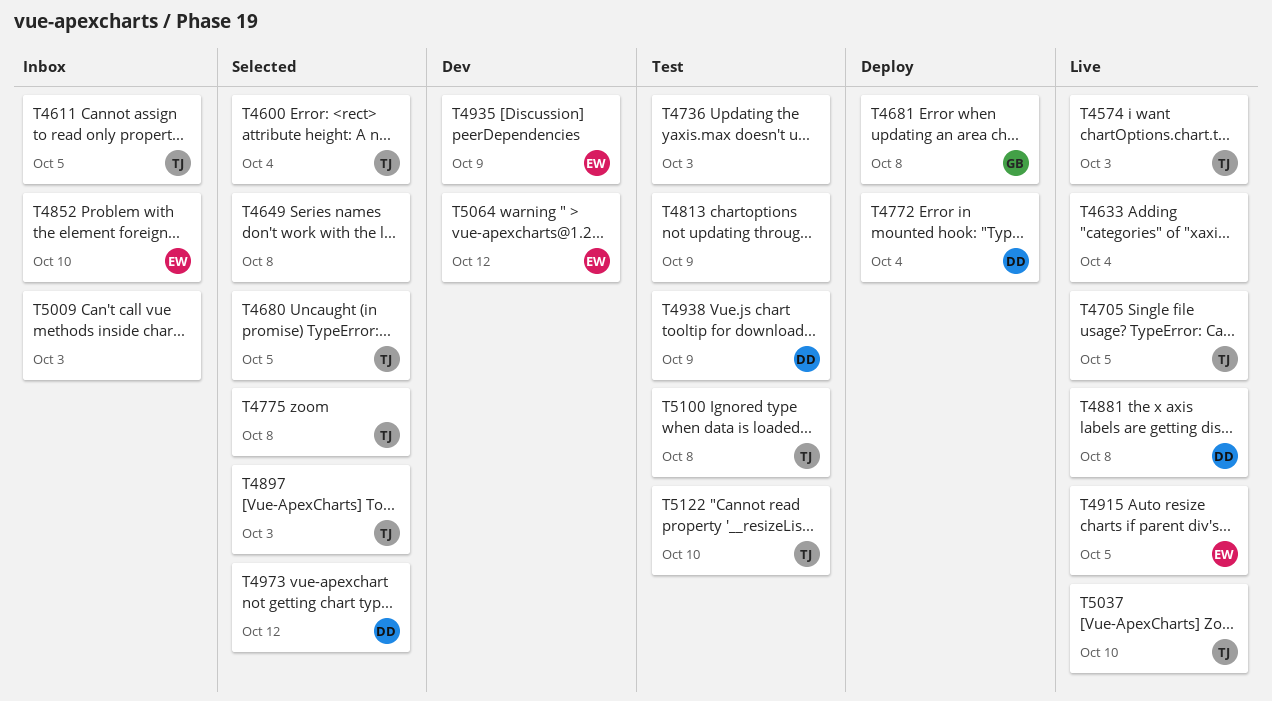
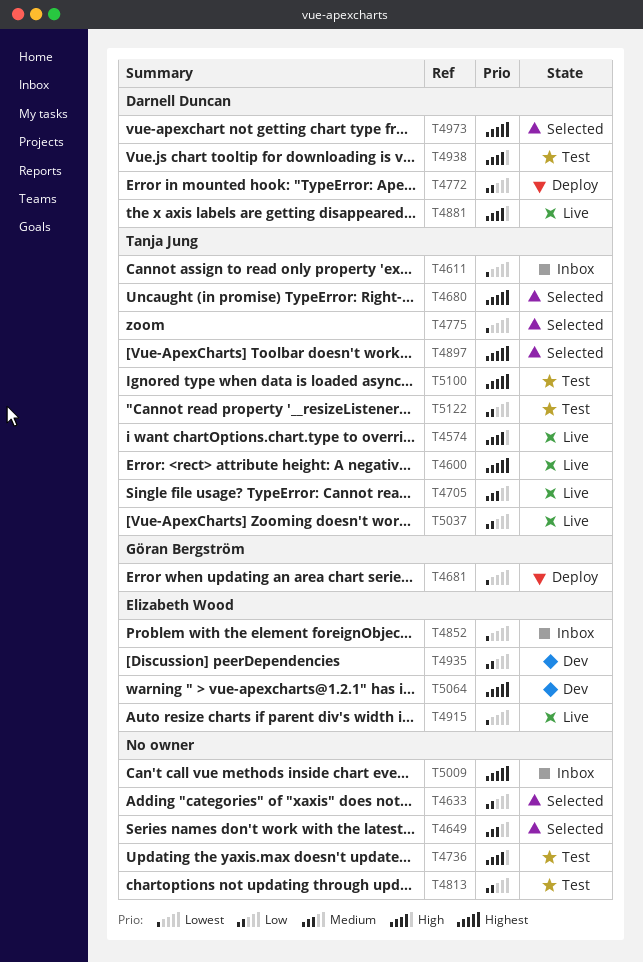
T4600, status: Selected -> Live
T4633, status: Live -> Selected

